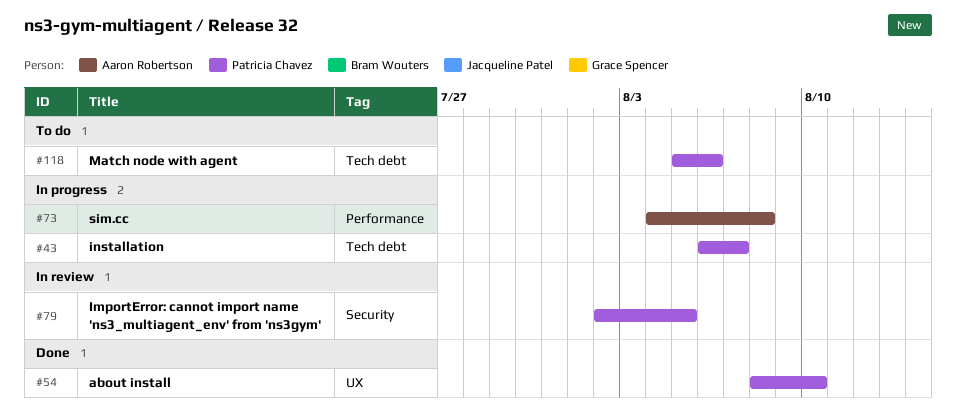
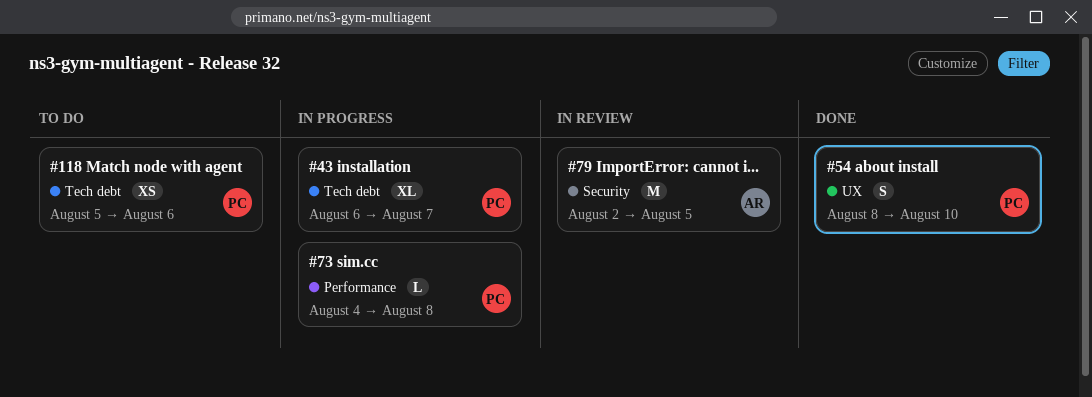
#73, owner: Aaron Robertson -> Patricia Chavez
#79, owner: Patricia Chavez -> Aaron Robertson

